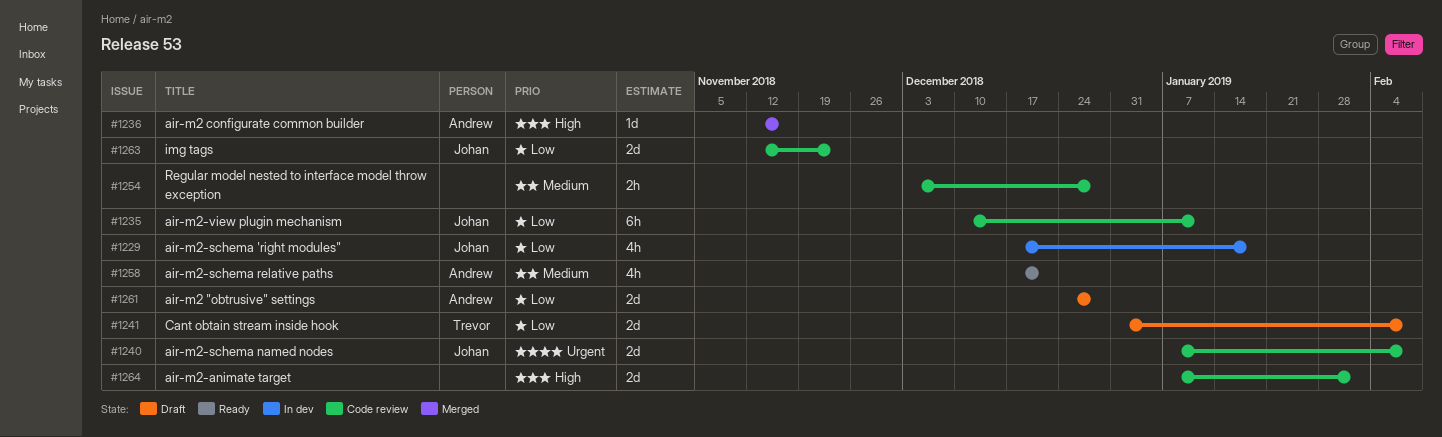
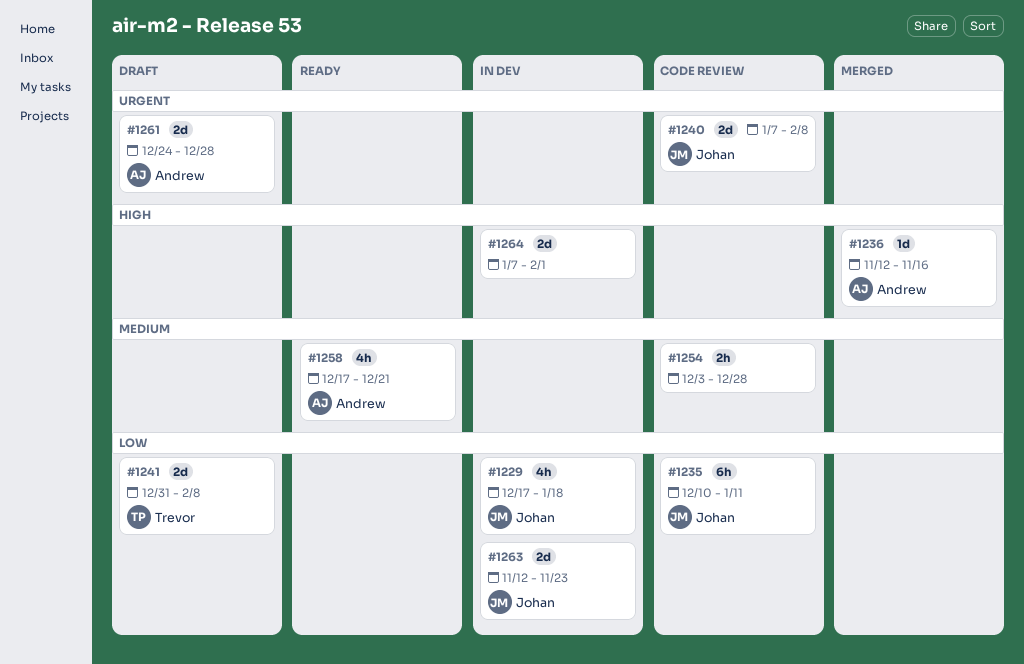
#1261, priority: Low -> Urgent
#1263, status: Code review -> In dev
#1264, status: Code review -> In dev

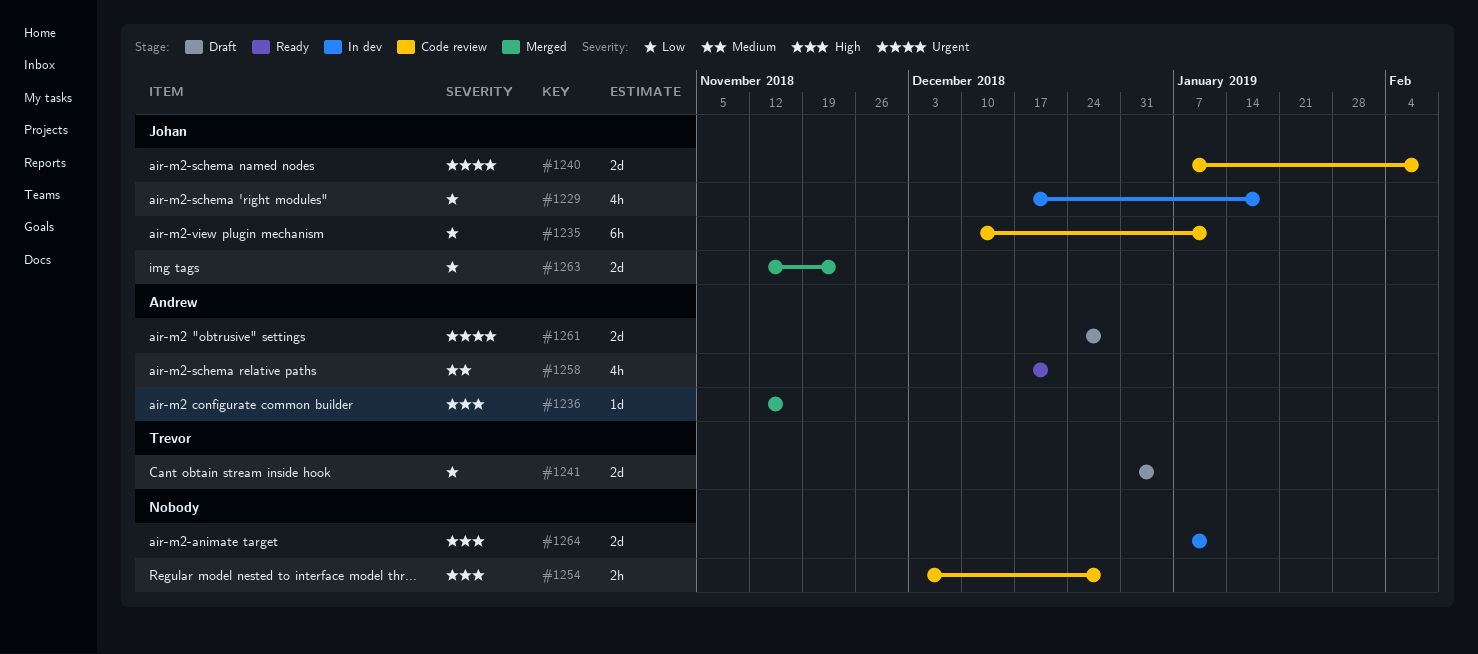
#1241, due: Feb 8 -> Jan 4
#1254, priority: Medium -> High
#1263, status: In dev -> Merged
#1264, due: Feb 1 -> Jan 11

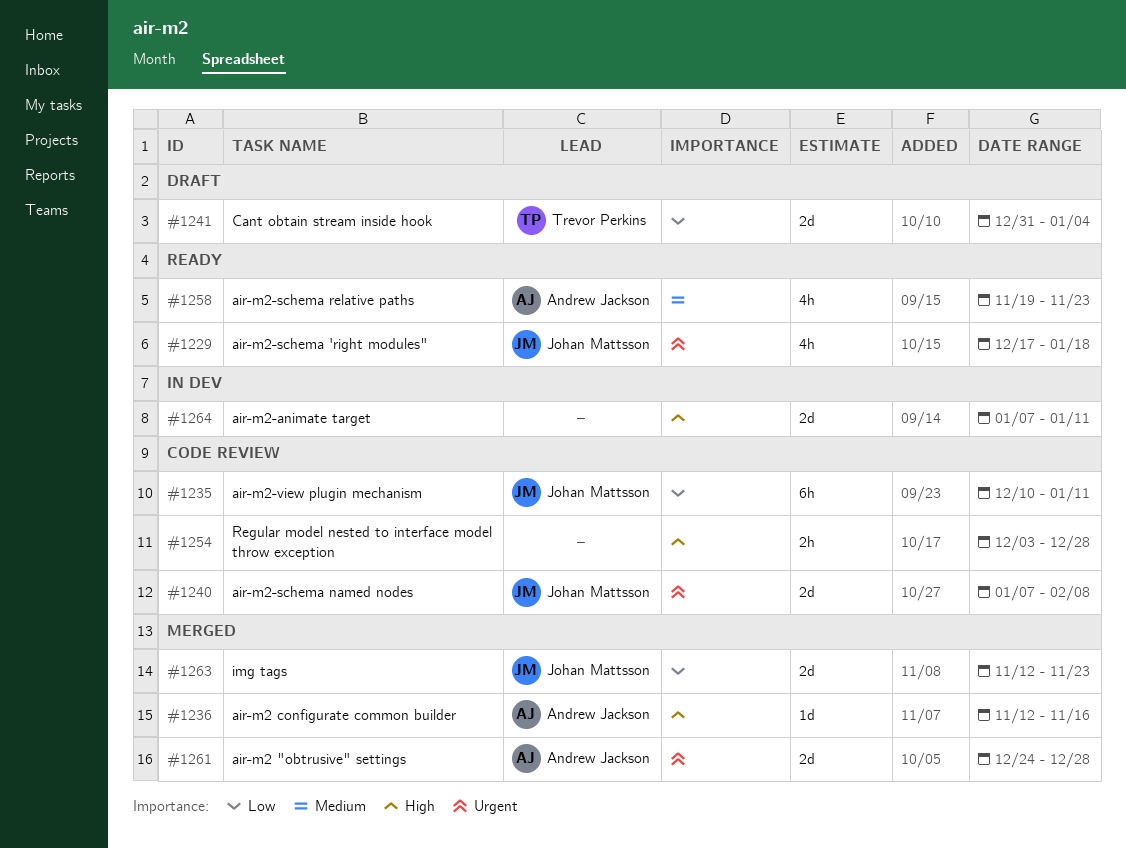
#1229, status: In dev -> Ready
#1229, priority: Low -> Urgent
#1258, start: Dec 17 -> Nov 19
#1258, due: Dec 21 -> Nov 23
#1261, status: Draft -> Merged

